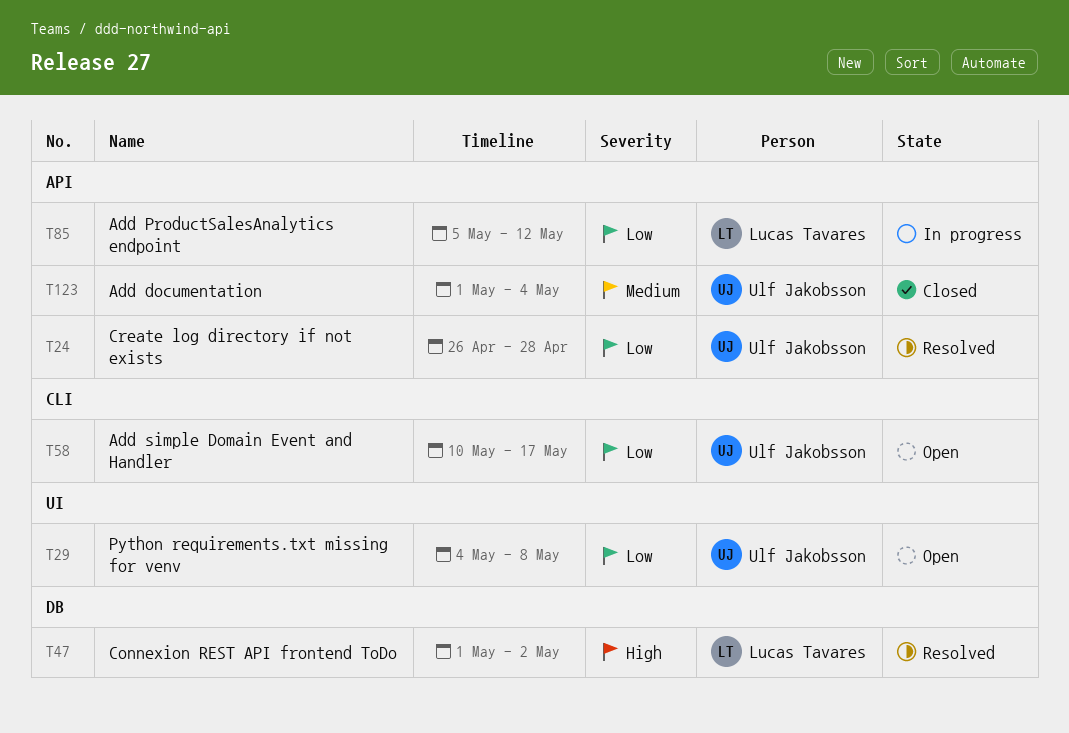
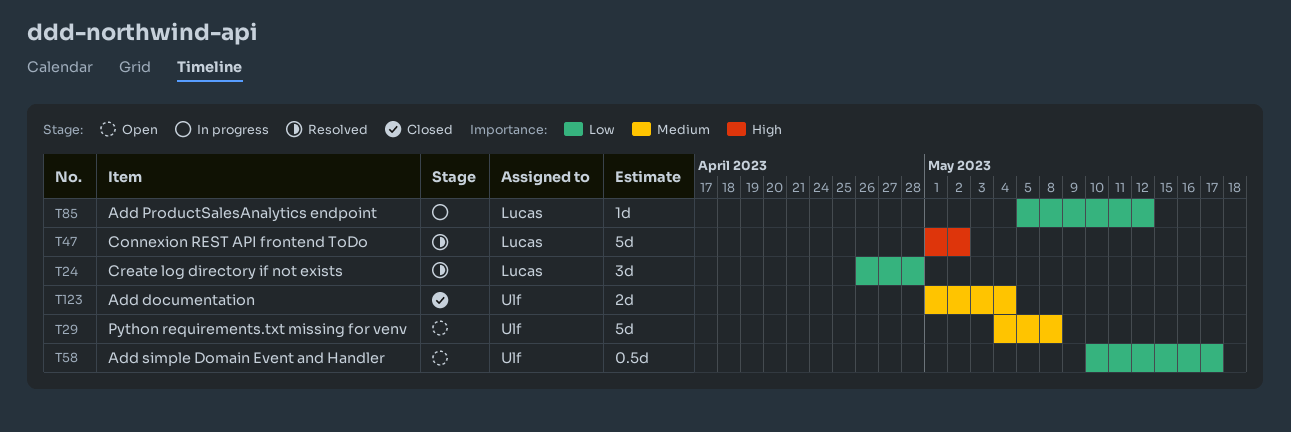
T24, owner: Ulf Jakobsson -> Lucas Tavares
T29, priority: Low -> Medium

